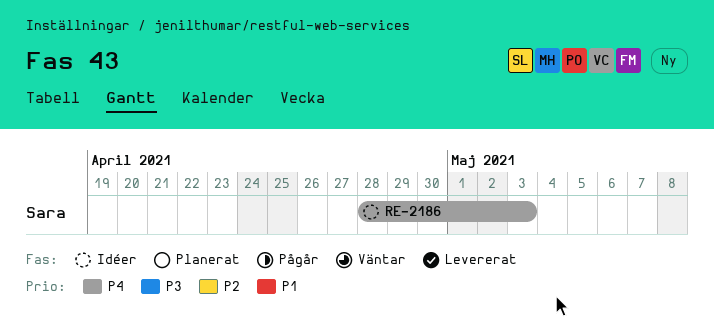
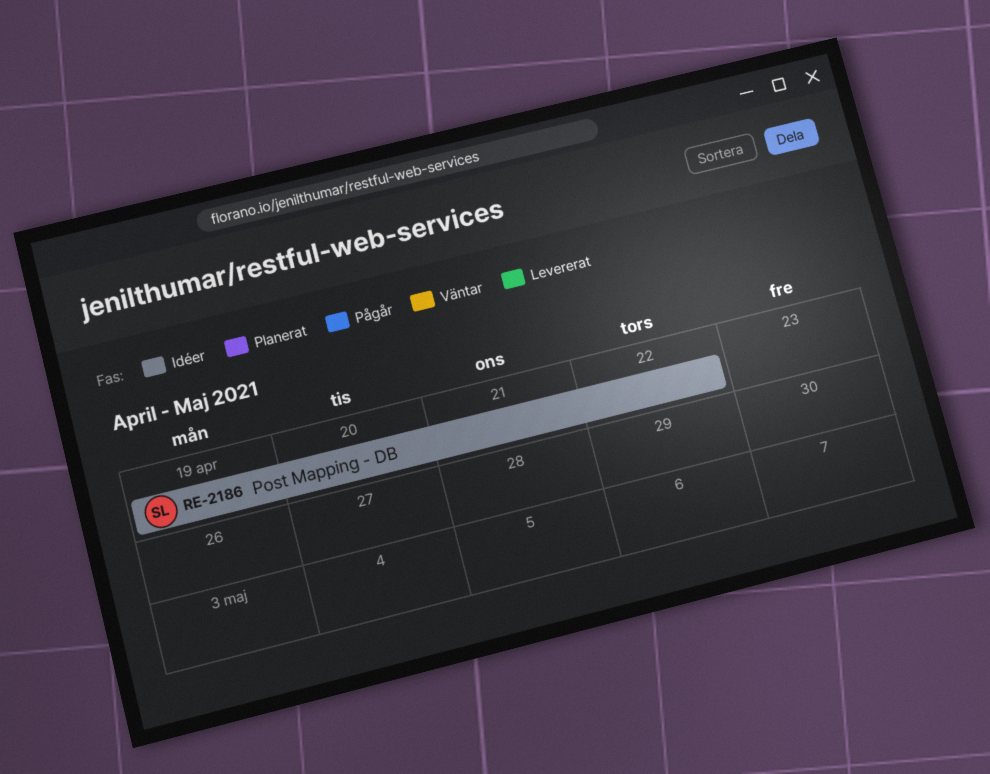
RE-2186, start: Apr 28 -> Apr 19
RE-2186, due: May 3 -> Apr 22

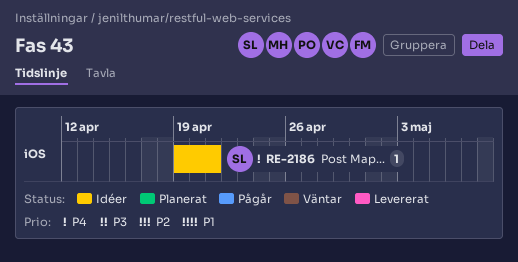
RE-2186, due: Apr 22 -> Apr 21

